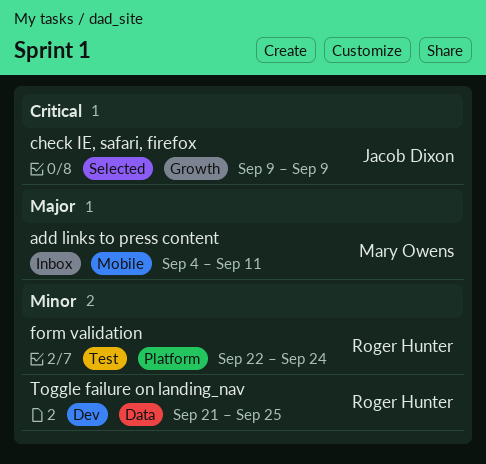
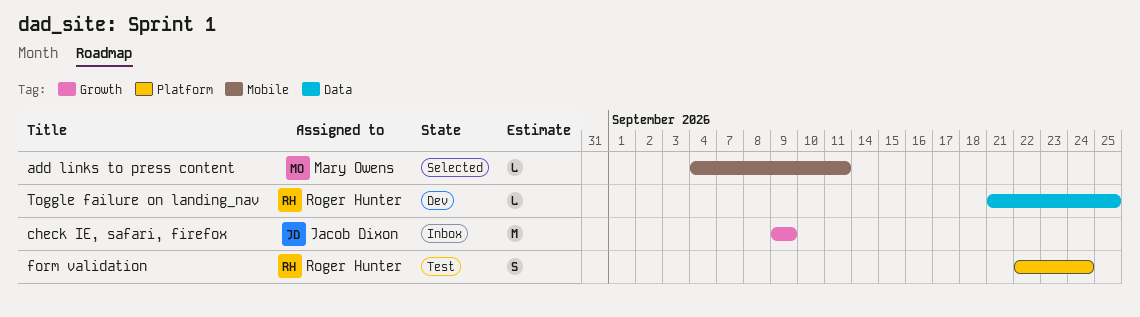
add links to press content, status: Inbox -> Selected
check IE, safari, firefox, status: Selected -> Inbox

